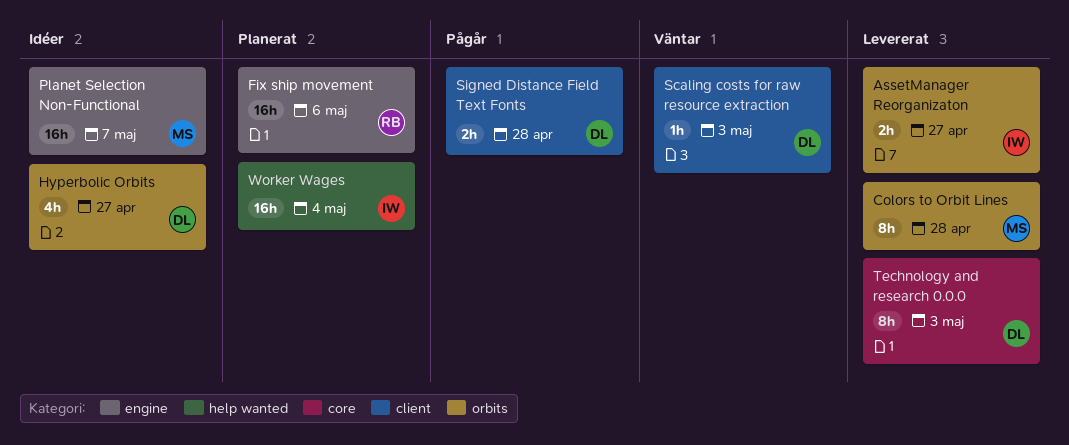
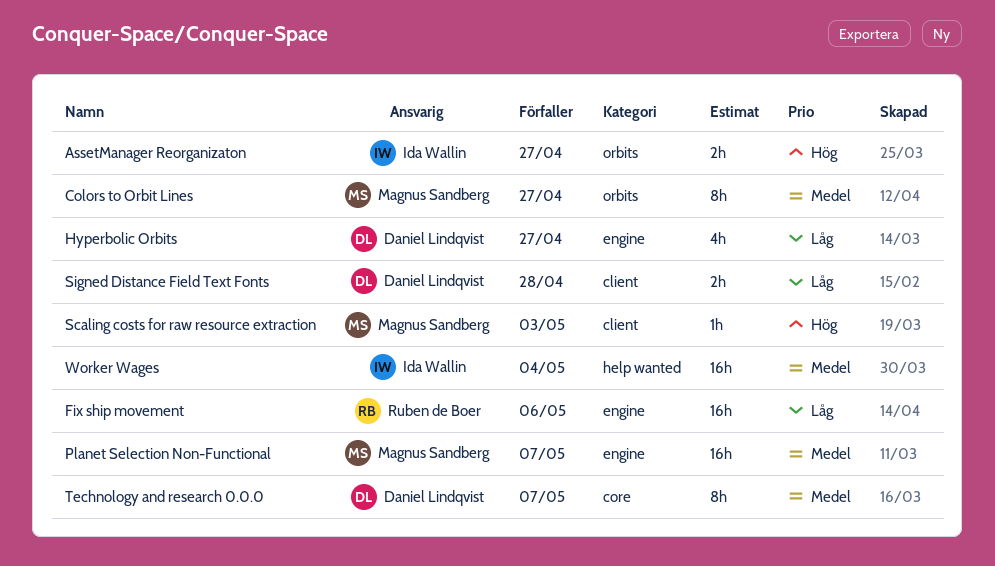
Colors to Orbit Lines, due: Apr 28 -> Apr 27
Hyperbolic Orbits, label: orbits -> engine
Scaling costs for raw resource extraction, owner: Daniel Lindqvist -> Magnus Sandberg
Technology and research 0.0.0, due: May 3 -> May 7

